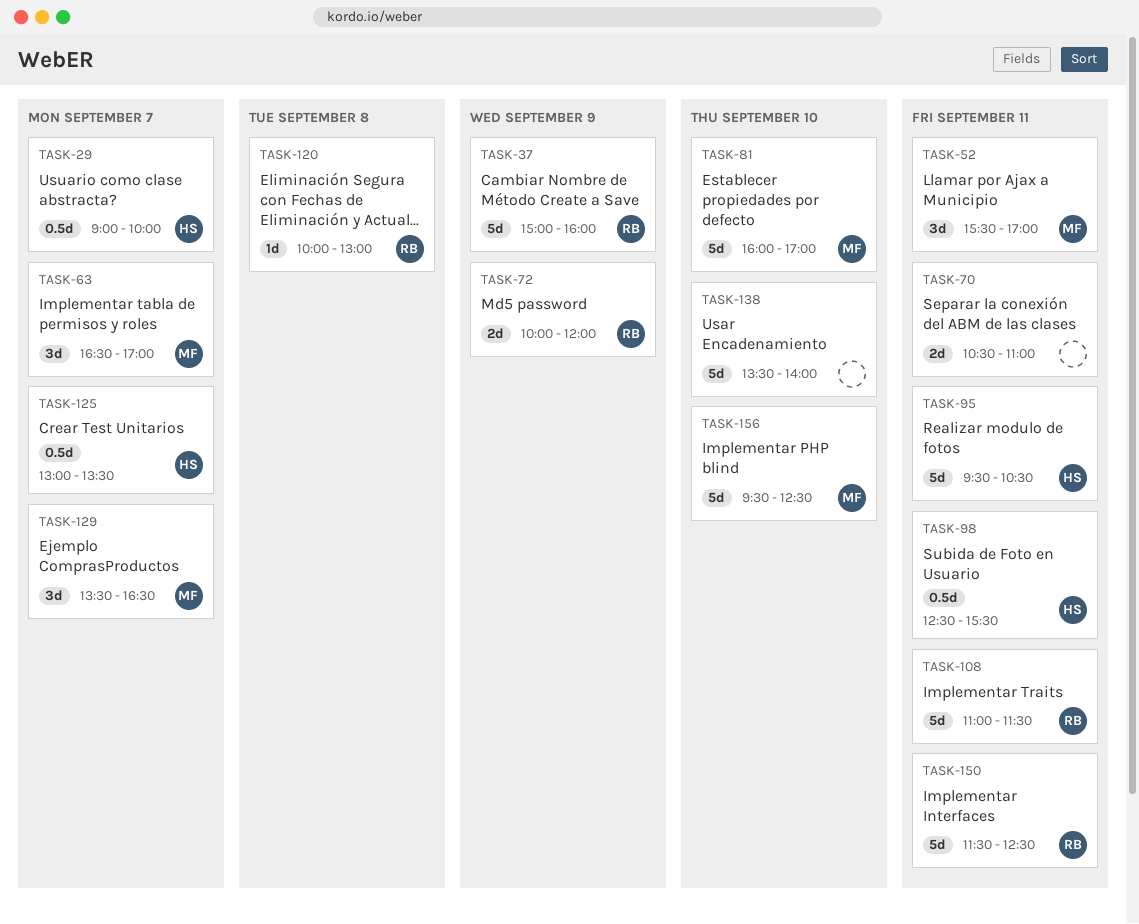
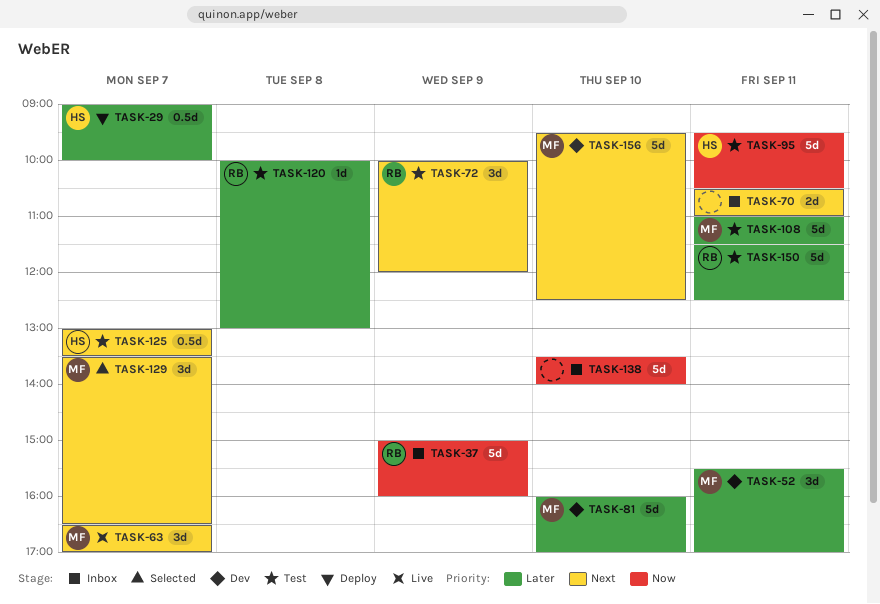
TASK-72, estimate: 2d -> 3d
TASK-98: present -> none
TASK-108, owner: RB -> MF

